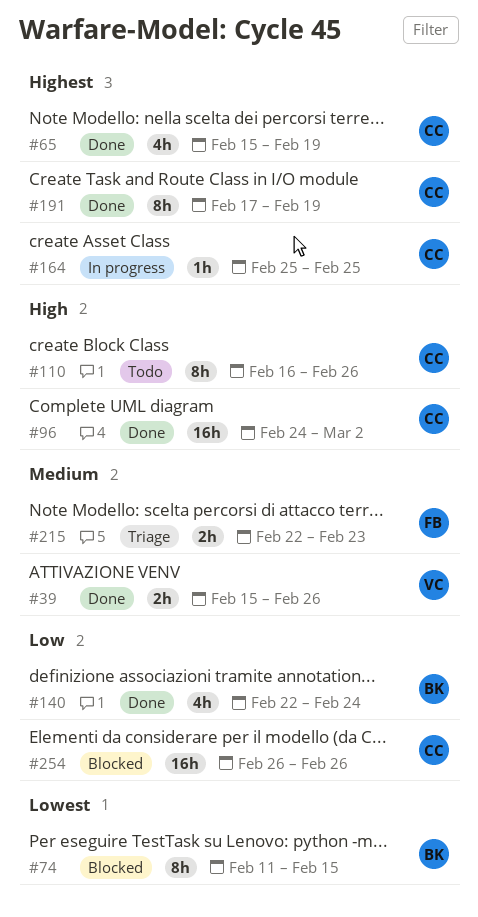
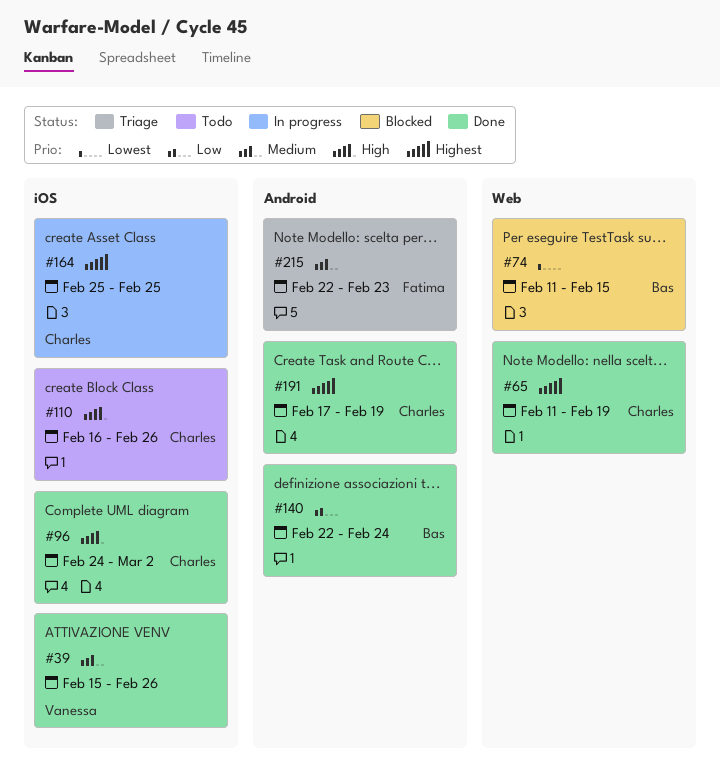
#65, start: Feb 15 -> Feb 11
#254: present -> none

